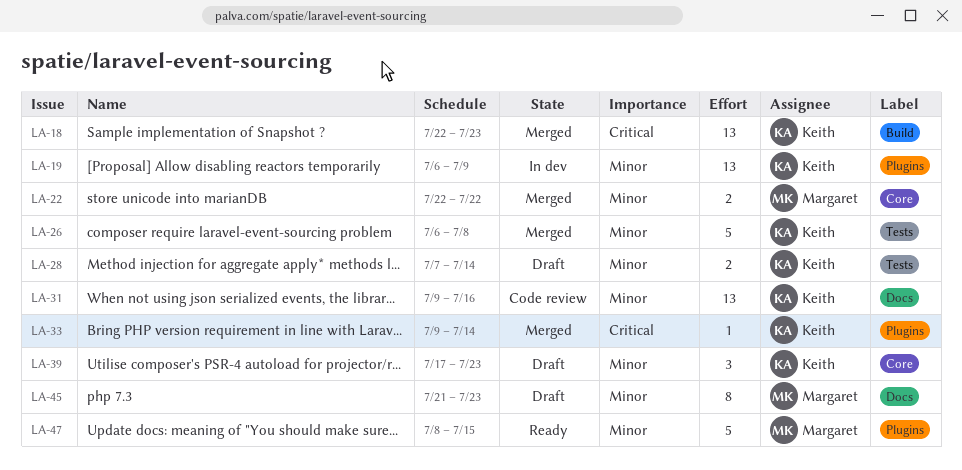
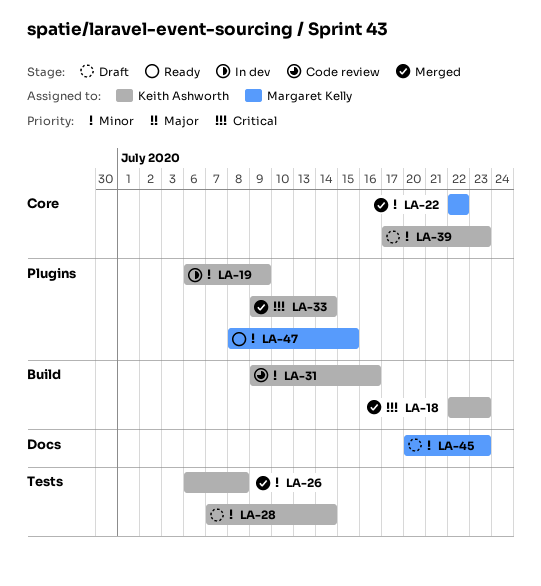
LA-31, label: Docs -> Build
LA-45, start: Jul 21 -> Jul 20

